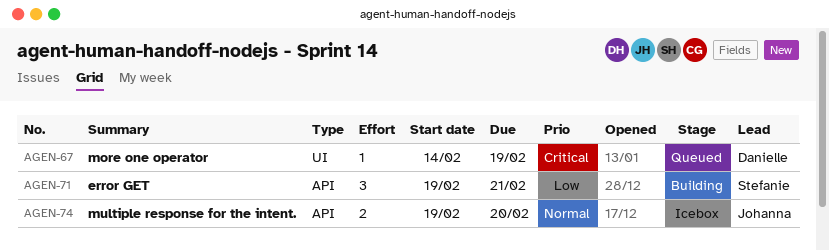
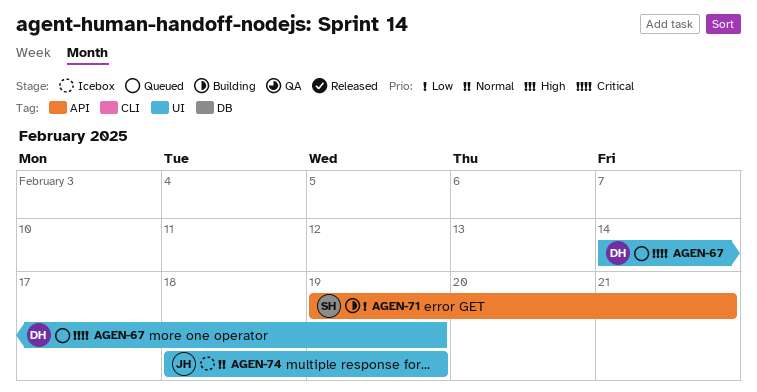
AGEN-74, label: API -> UI
AGEN-74, start: Feb 19 -> Feb 18
AGEN-74, due: Feb 20 -> Feb 19

